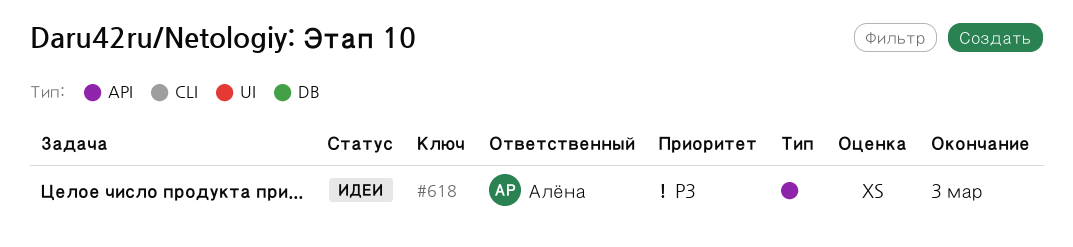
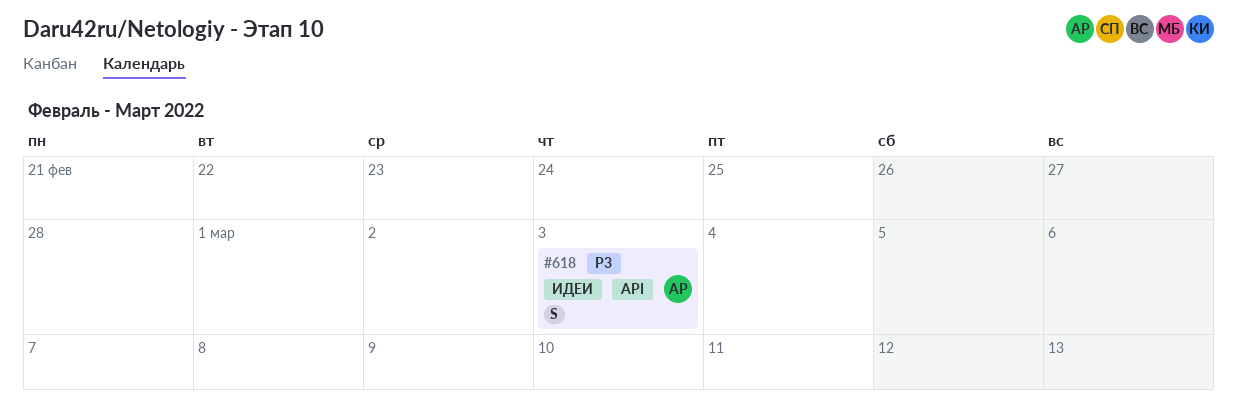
#618, estimate: XS -> S

